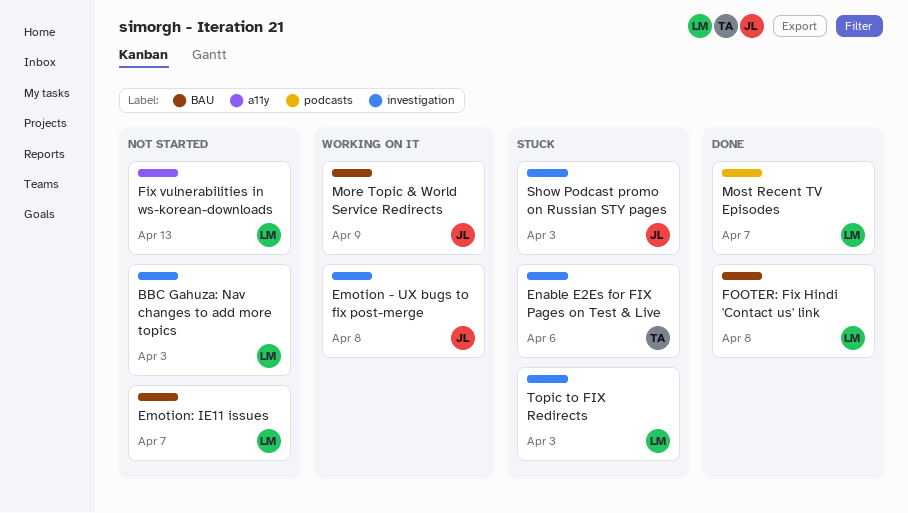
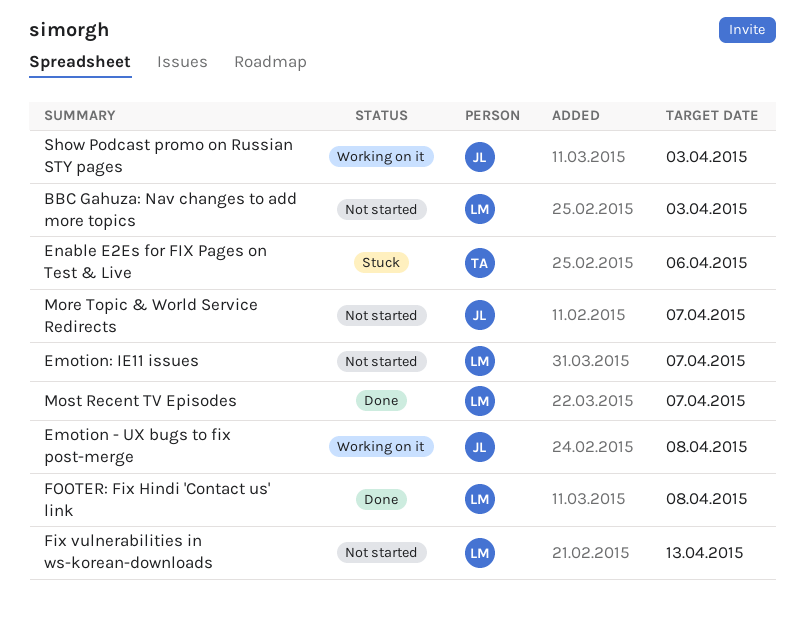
More Topic & World Service Redirects, status: Working on it -> Not started
More Topic & World Service Redirects, due: Apr 9 -> Apr 7
Show Podcast promo on Russian STY pages, status: Stuck -> Working on it
Topic to FIX Redirects: present -> none

